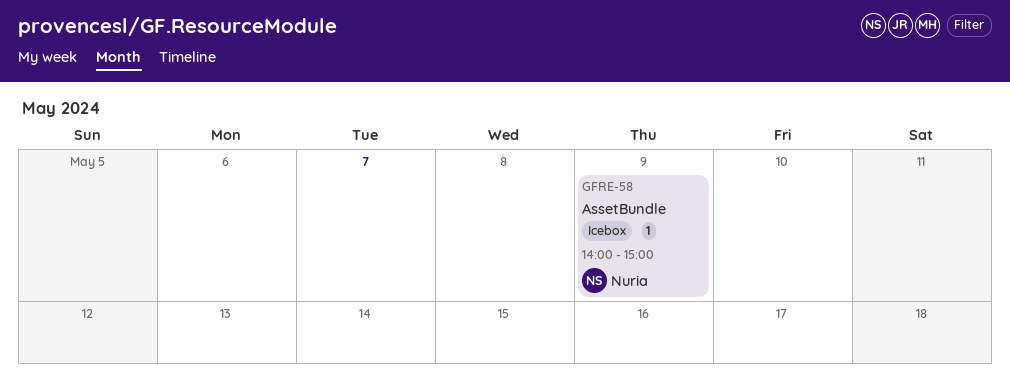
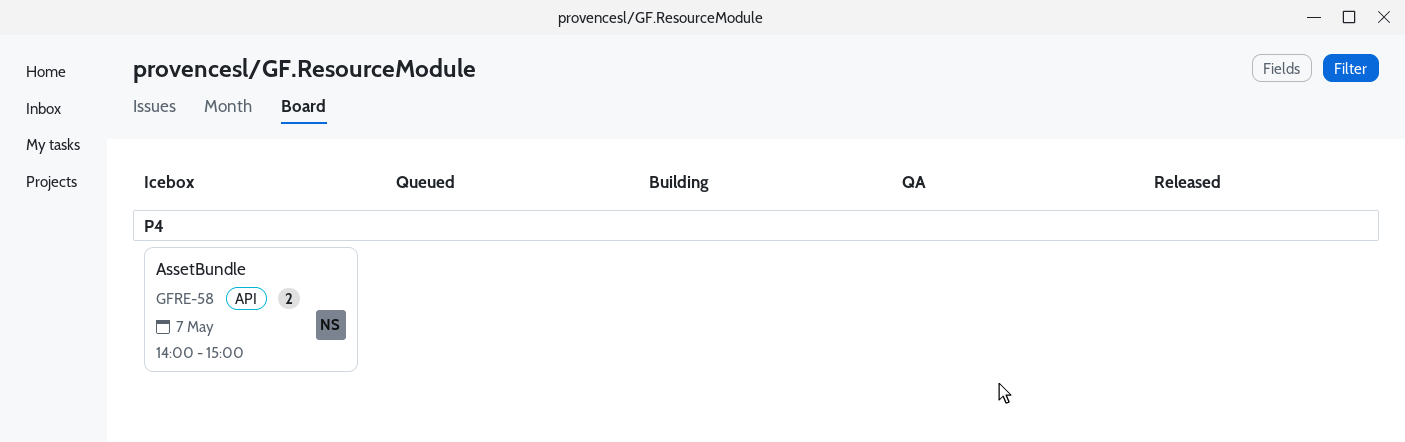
GFRE-58, estimate: 1 -> 2
GFRE-58, day: May 9 -> May 7

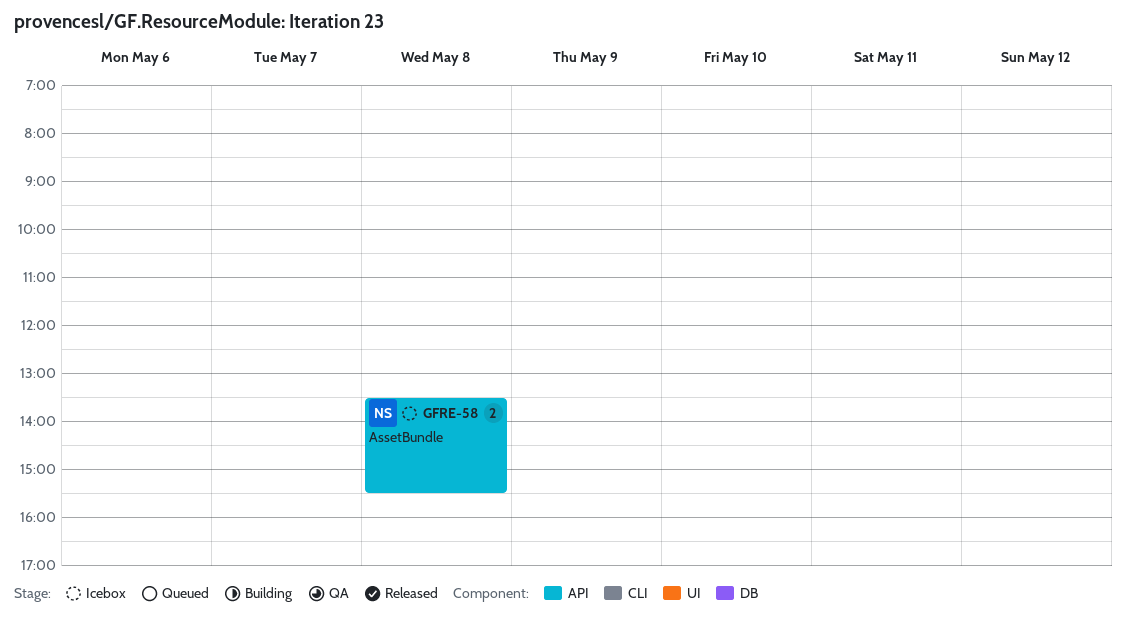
GFRE-58, day: May 7 -> May 8
GFRE-58, begins: 14:00 -> 13:30
GFRE-58, ends: 15:00 -> 15:30

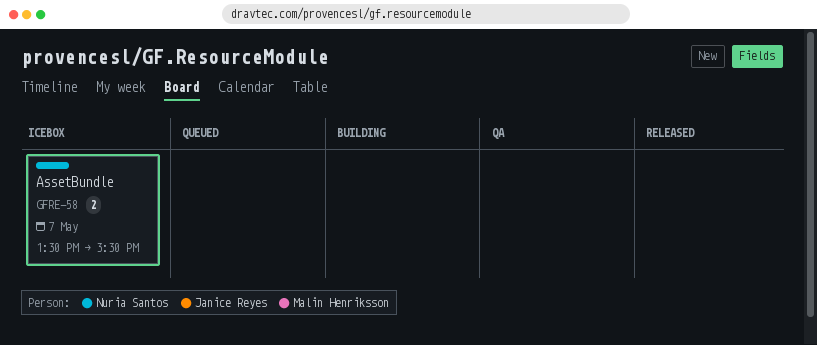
GFRE-58, day: May 8 -> May 7

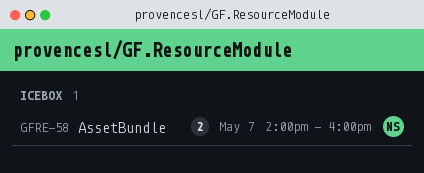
GFRE-58, begins: 13:30 -> 14:00
GFRE-58, ends: 15:30 -> 16:00

